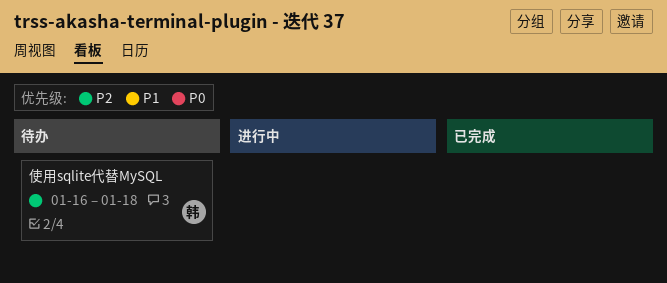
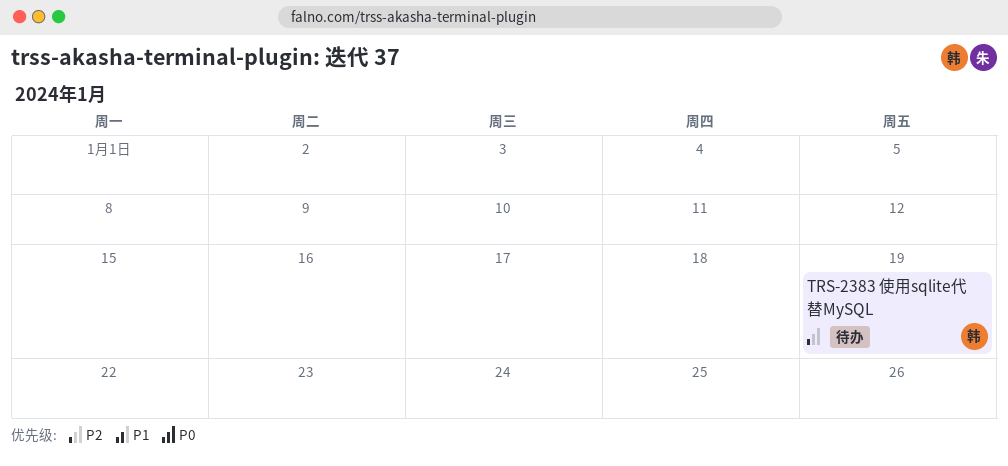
使用sqlite代替MySQL, due: Jan 18 -> Jan 19

